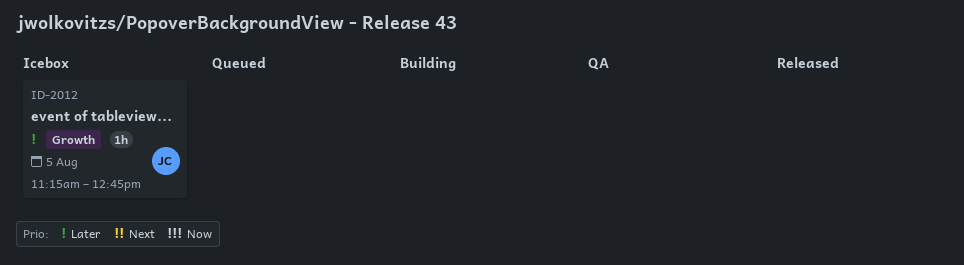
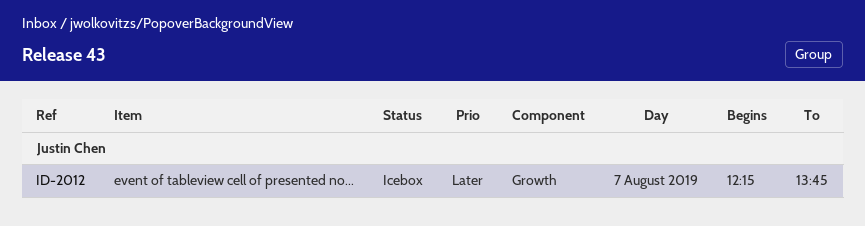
ID-2012, day: Aug 5 -> Aug 7
ID-2012, begins: 11:15 -> 12:15
ID-2012, ends: 12:45 -> 13:45

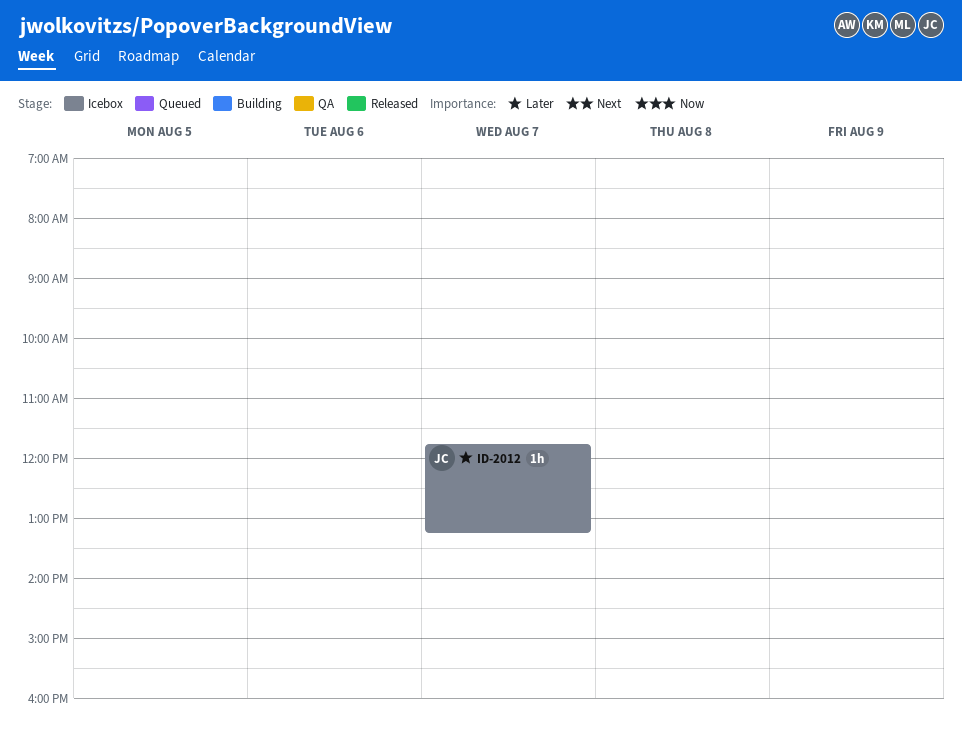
ID-2012, begins: 12:15 -> 11:45
ID-2012, ends: 13:45 -> 13:15

